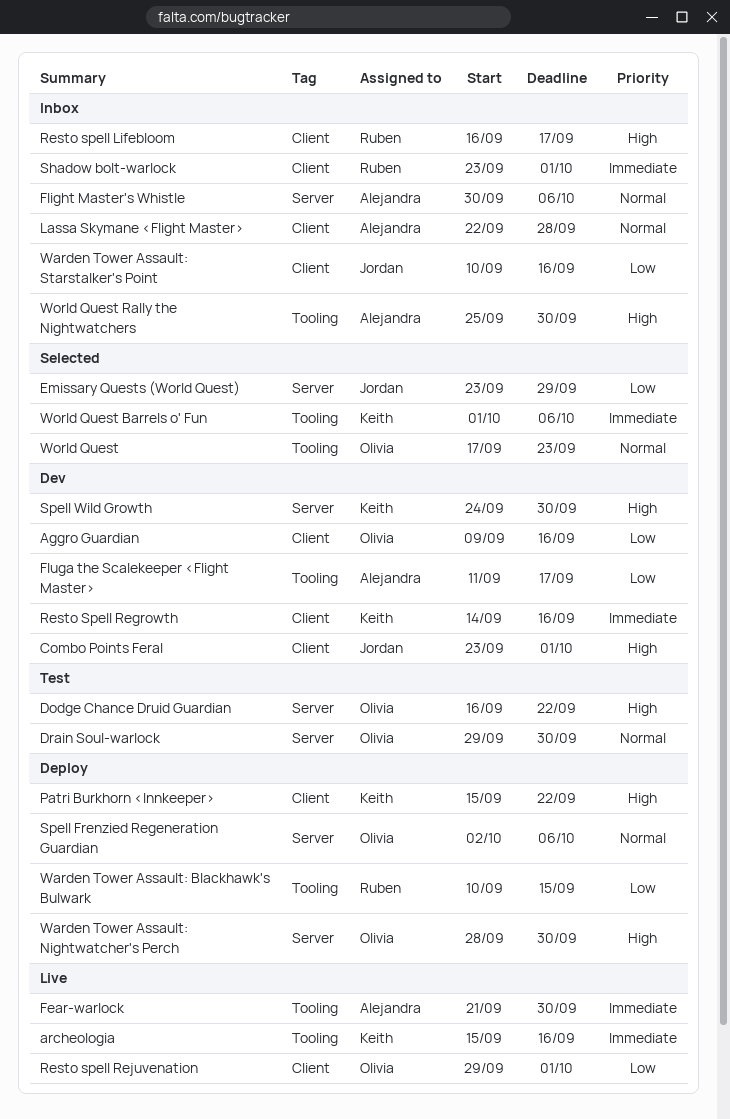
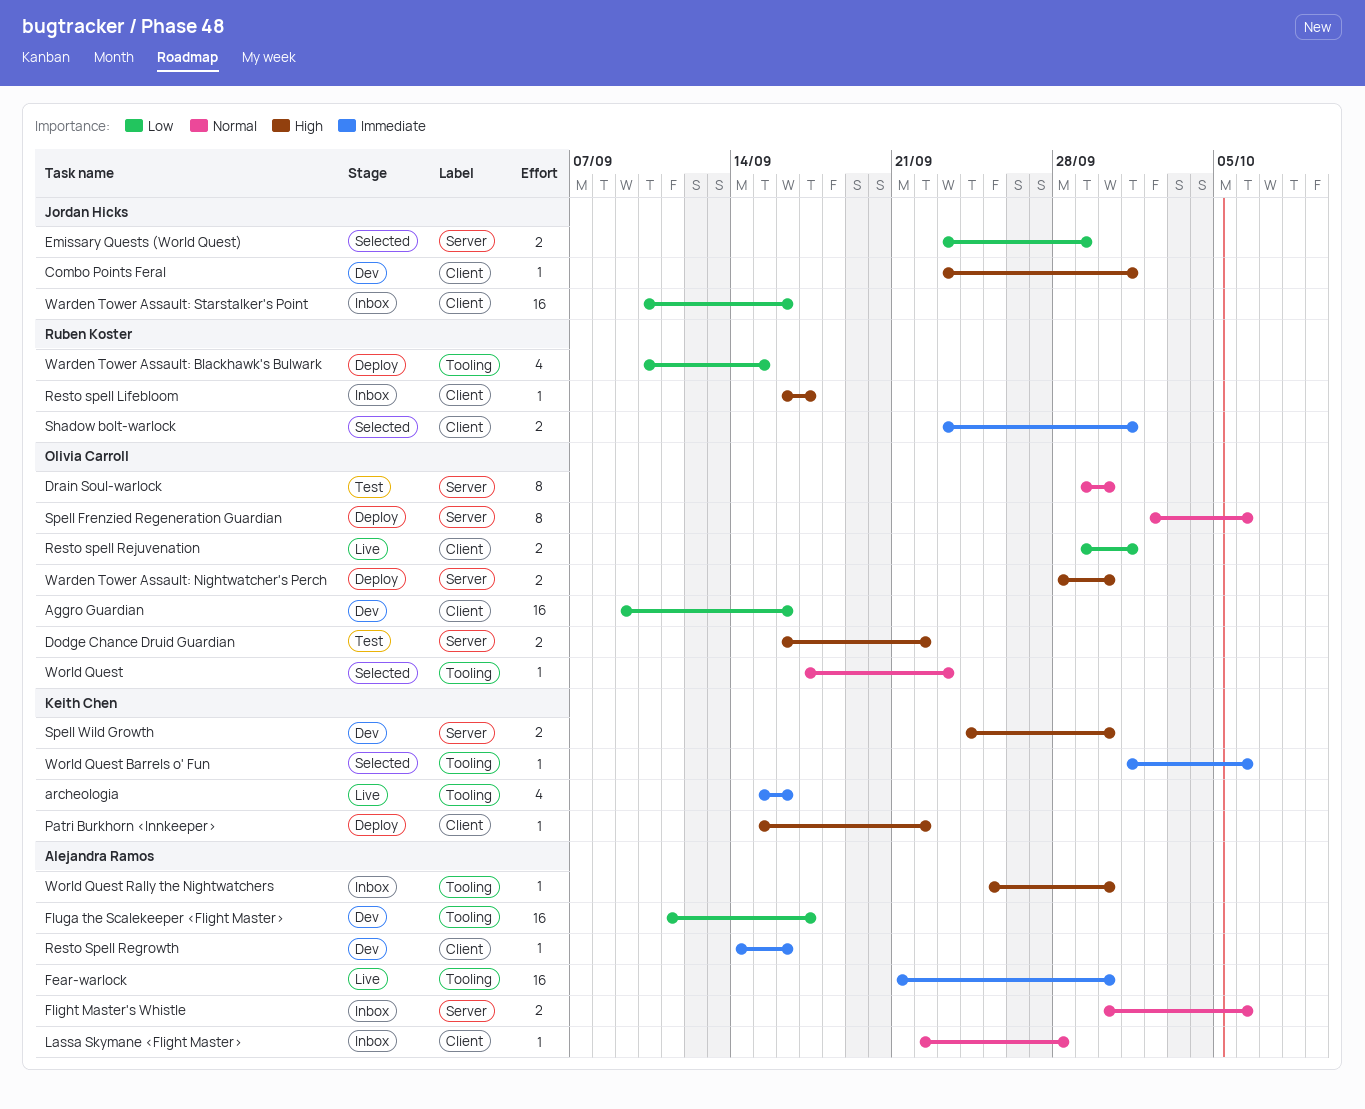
Resto Spell Regrowth, owner: Keith Chen -> Alejandra Ramos
Shadow bolt-warlock, status: Inbox -> Selected

